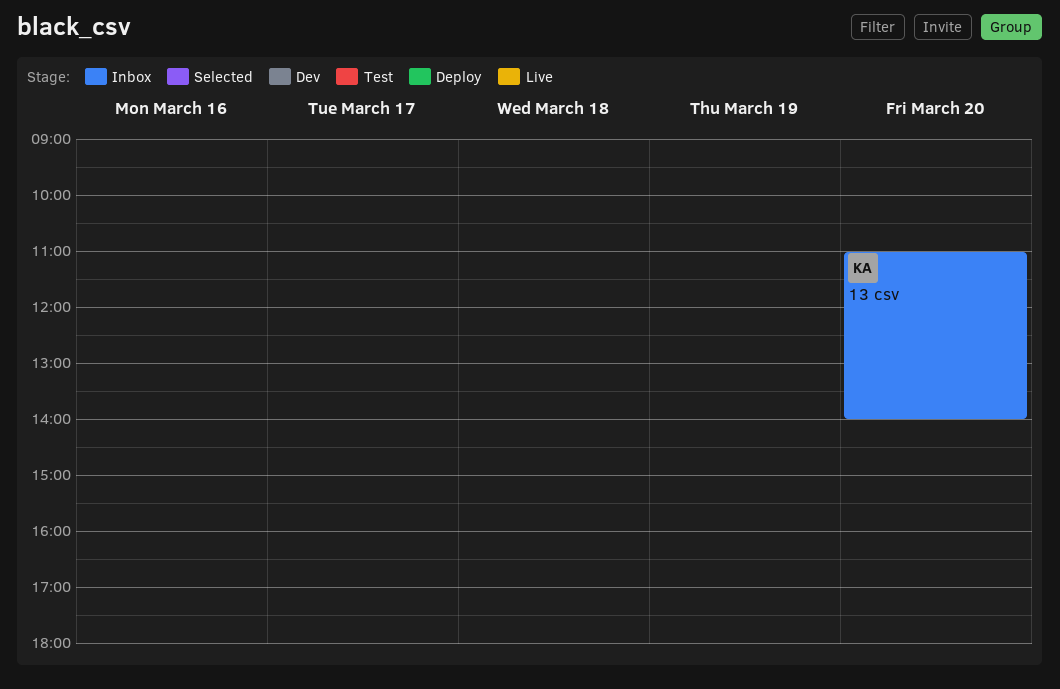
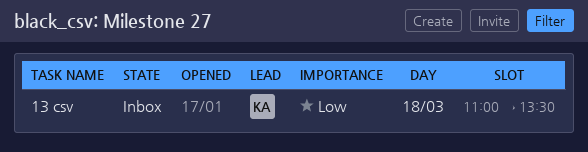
13 csv, day: Mar 20 -> Mar 18
13 csv, ends: 14:00 -> 13:30

